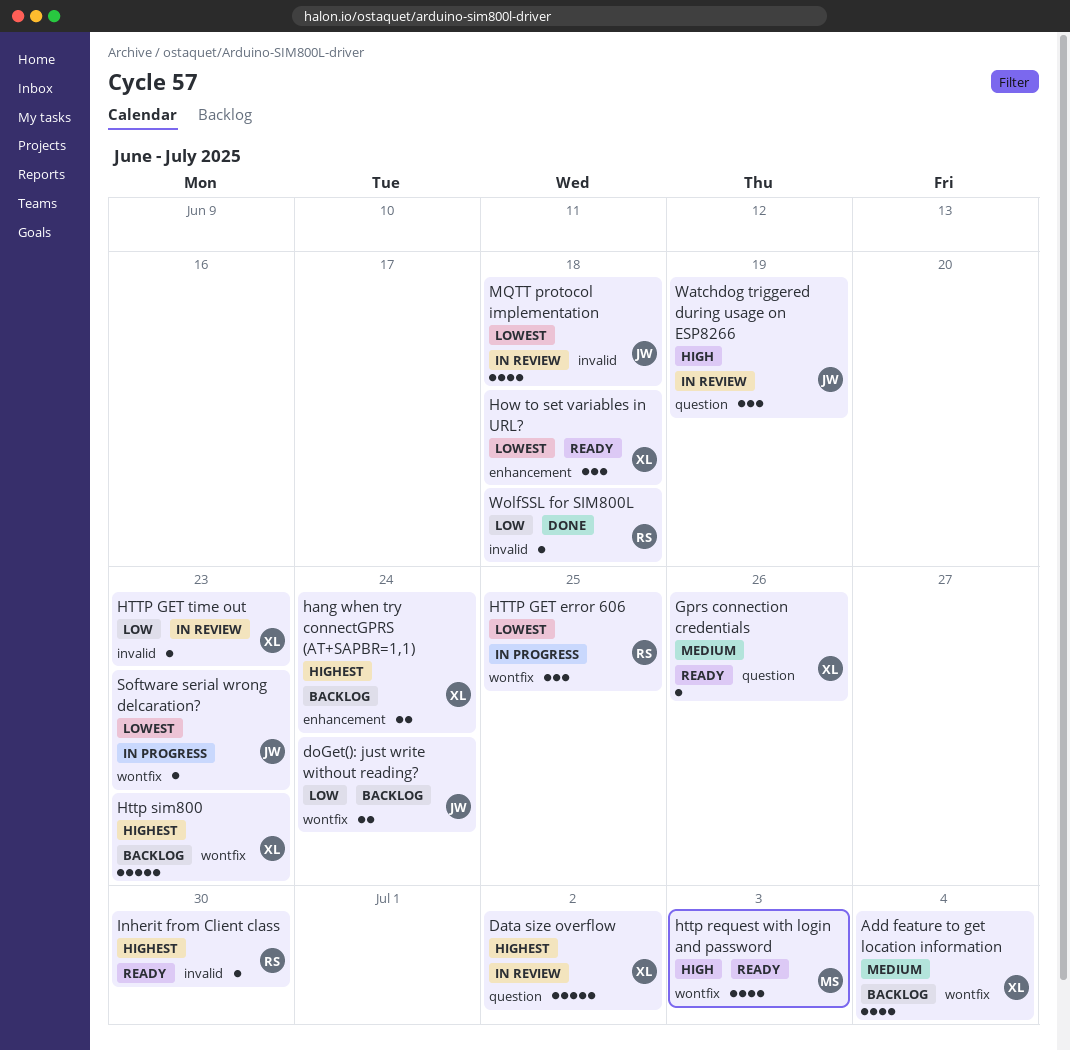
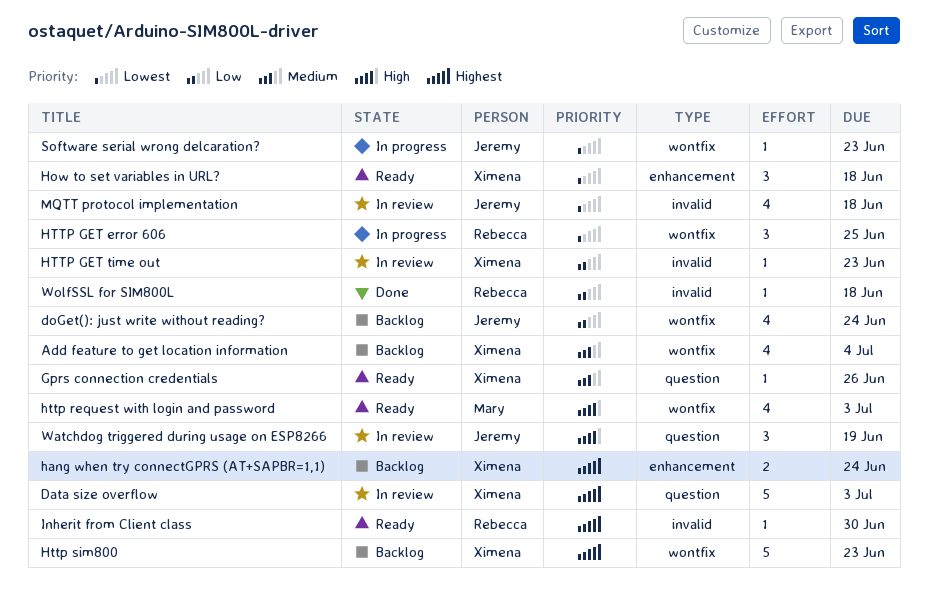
Data size overflow, due: Jul 2 -> Jul 3
doGet(): just write without reading?, estimate: 2 -> 4

